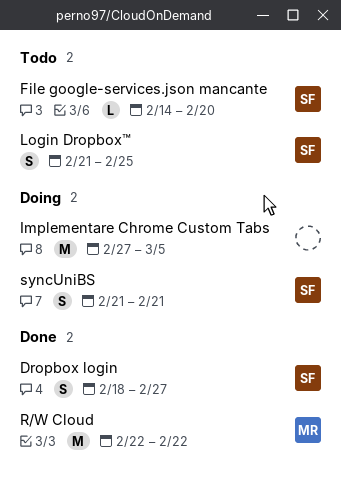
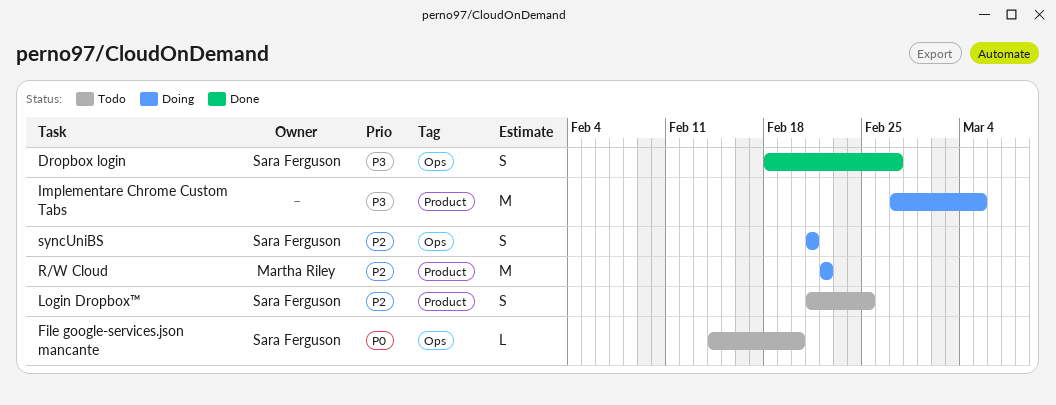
R/W Cloud, status: Done -> Doing

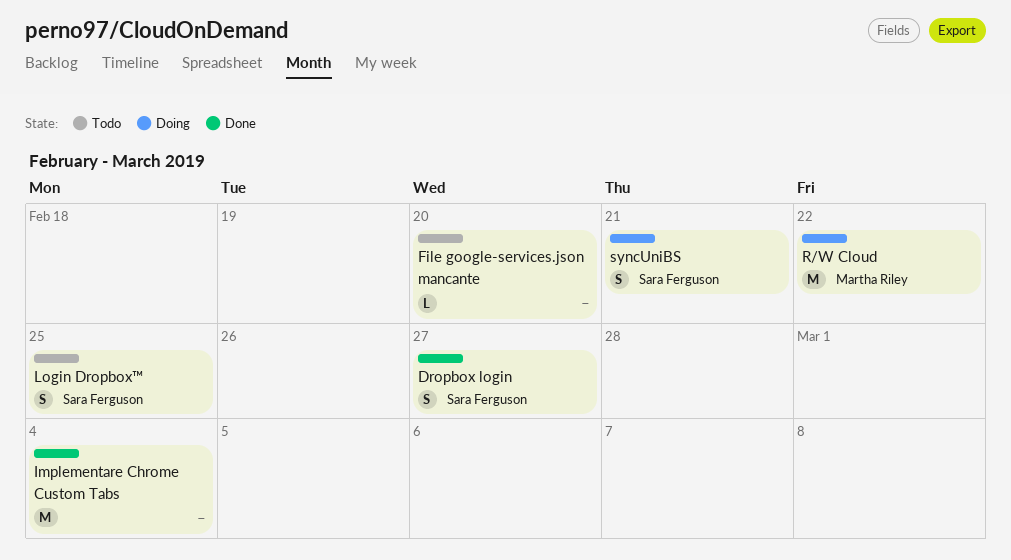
File google-services.json mancante, owner: Sara Ferguson -> none
Implementare Chrome Custom Tabs, status: Doing -> Done
Implementare Chrome Custom Tabs, due: Mar 5 -> Mar 4

